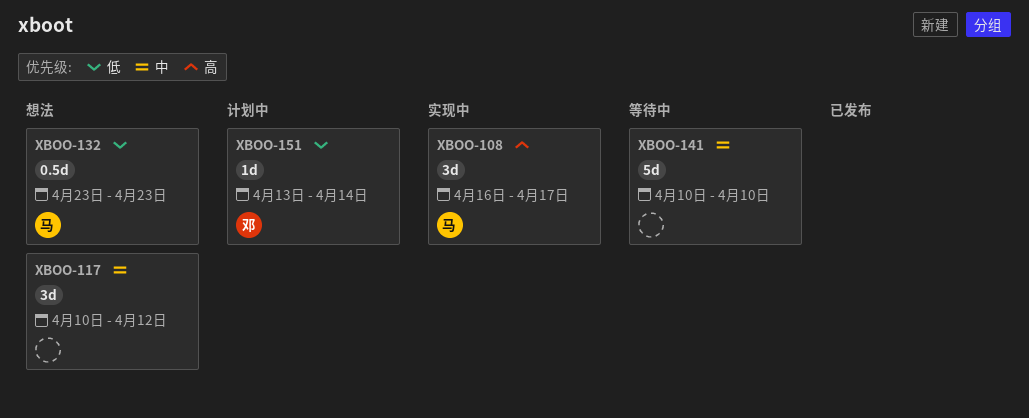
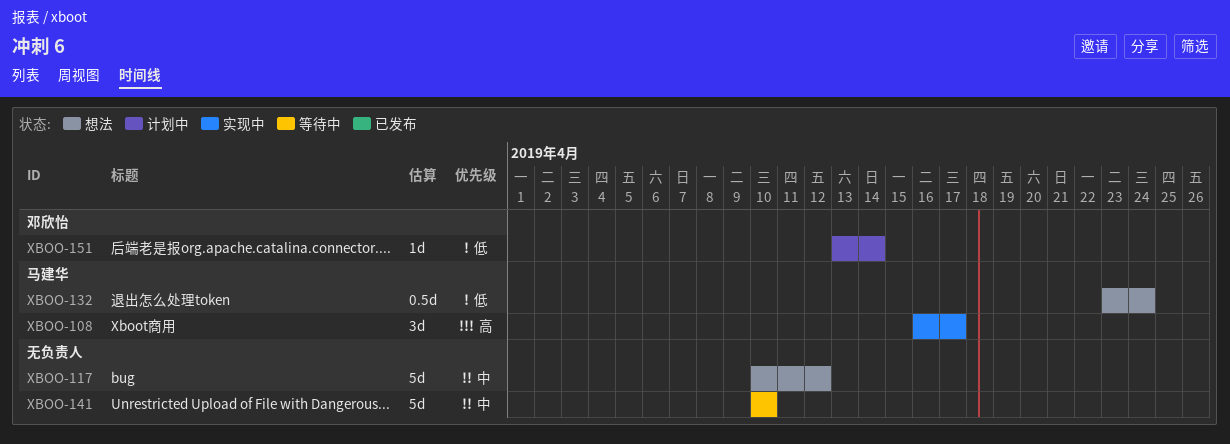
XBOO-117, estimate: 3d -> 5d
XBOO-132, due: Apr 23 -> Apr 24

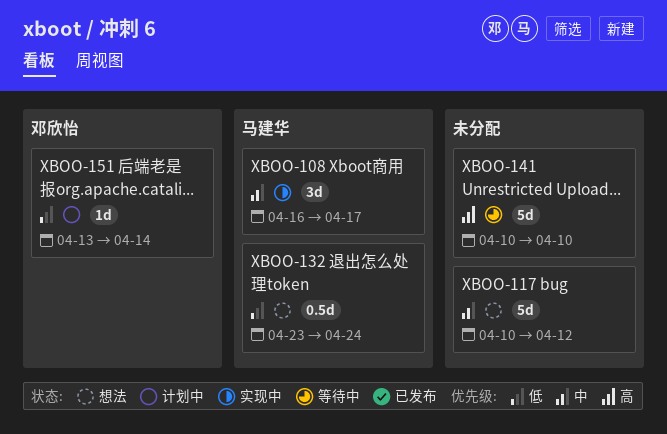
XBOO-108, priority: 高 -> 中
XBOO-141, priority: 中 -> 高

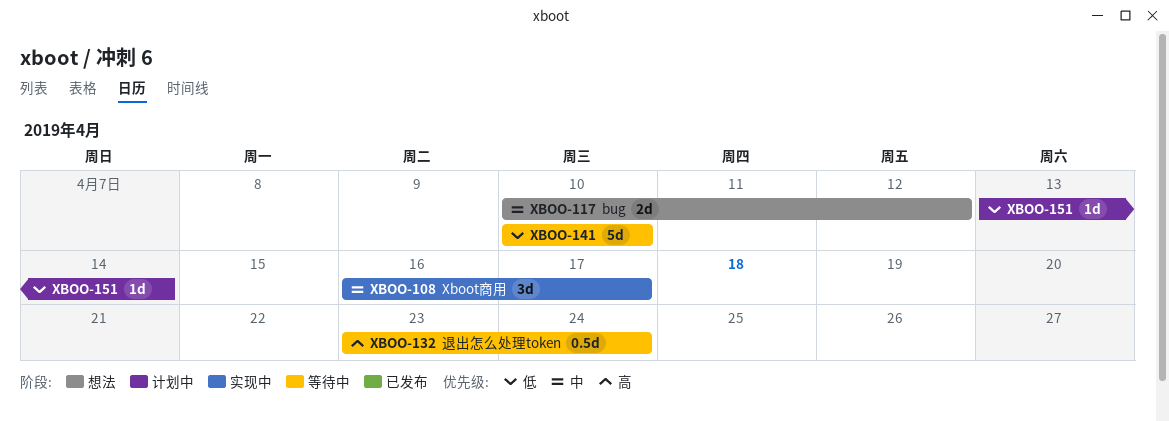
XBOO-117, estimate: 5d -> 2d
XBOO-132, status: 想法 -> 等待中
XBOO-132, priority: 低 -> 高
XBOO-141, priority: 高 -> 低

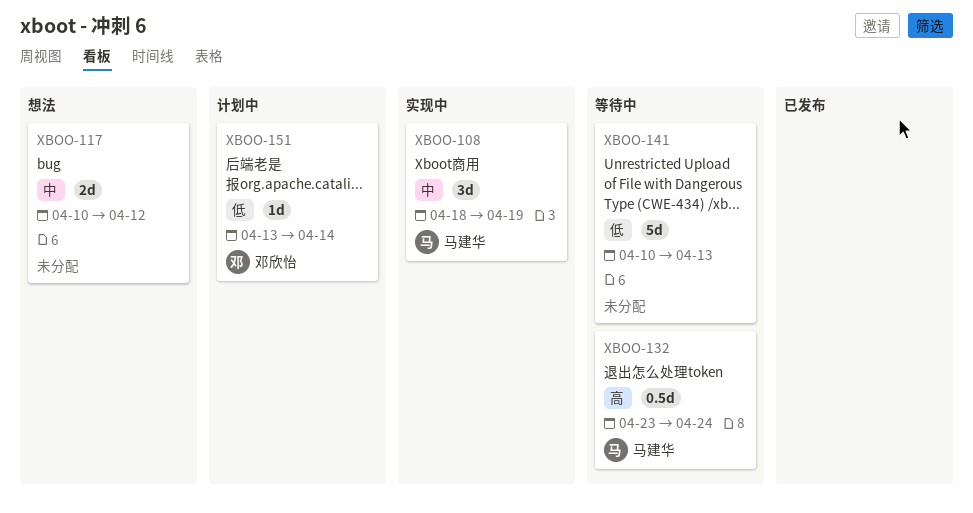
XBOO-108, start: Apr 16 -> Apr 18
XBOO-108, due: Apr 17 -> Apr 19
XBOO-141, due: Apr 10 -> Apr 13

